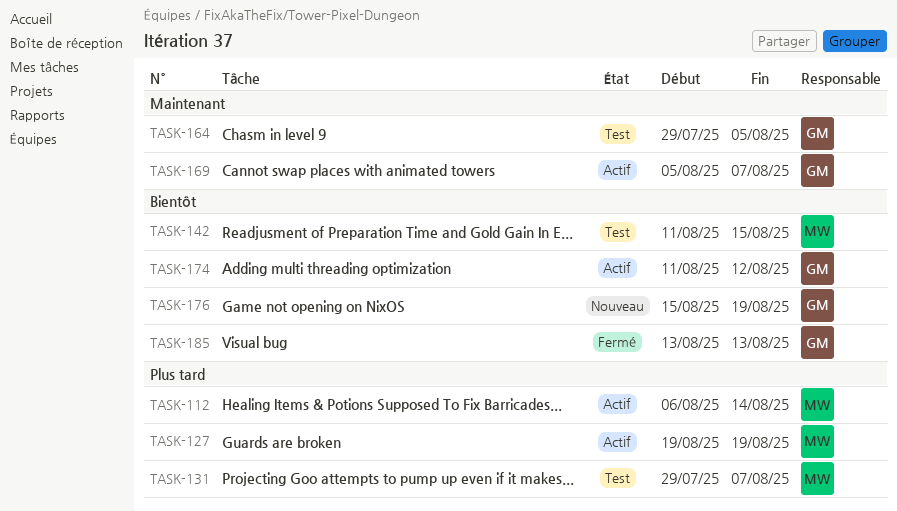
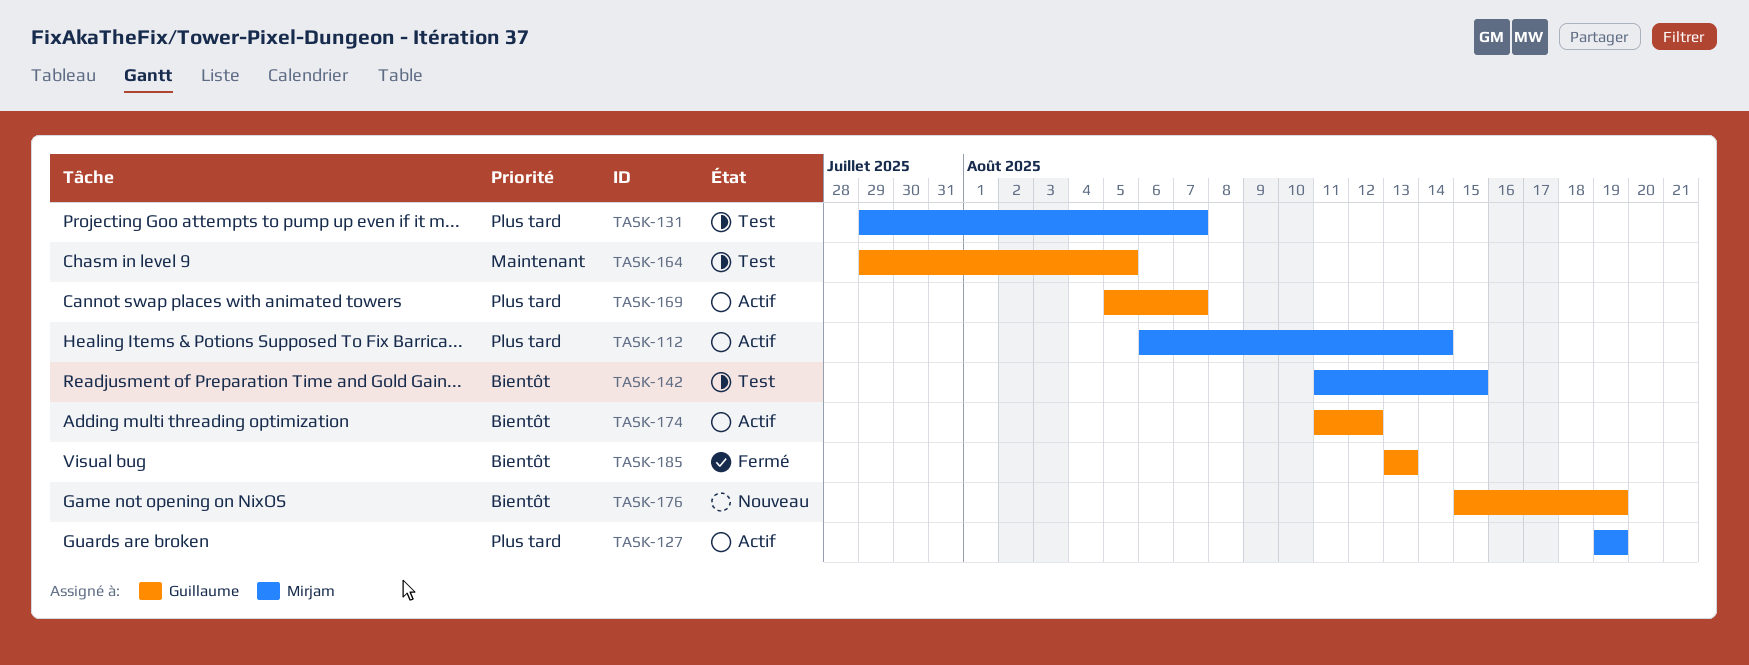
TASK-169, priority: Maintenant -> Plus tard

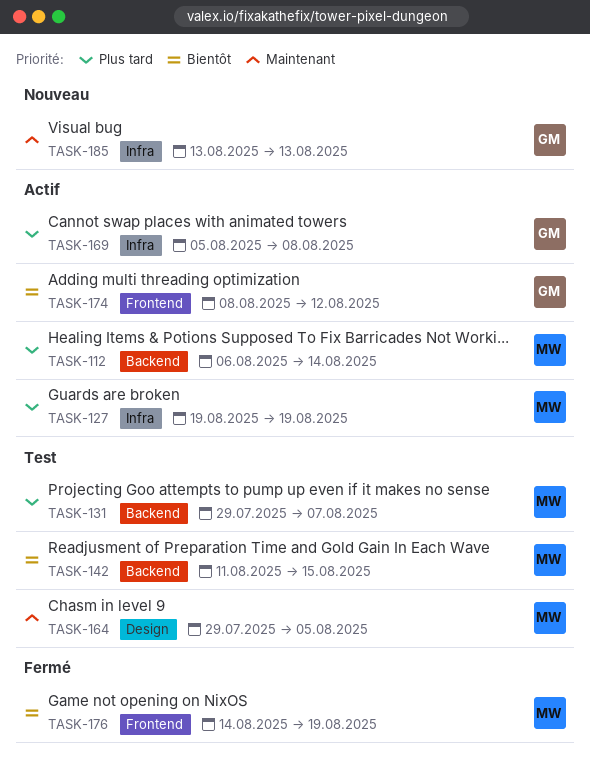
TASK-164, owner: Guillaume -> Mirjam
TASK-169, due: Aug 7 -> Aug 8
TASK-174, start: Aug 11 -> Aug 8
TASK-176, status: Nouveau -> Fermé
TASK-176, owner: Guillaume -> Mirjam
TASK-176, start: Aug 15 -> Aug 14
TASK-185, status: Fermé -> Nouveau
TASK-185, priority: Bientôt -> Maintenant

